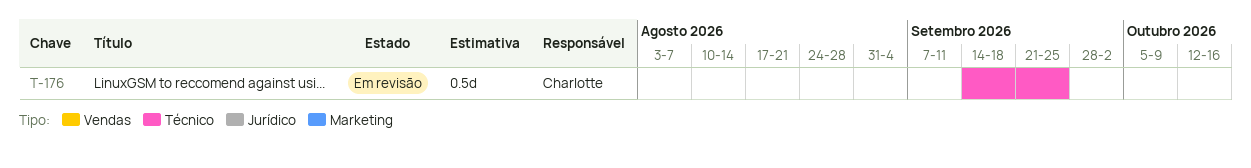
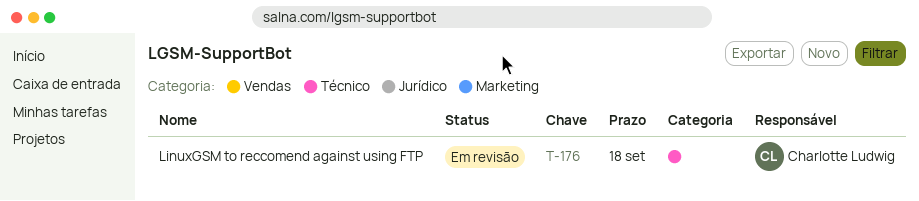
T-176, due: Sep 25 -> Sep 18

